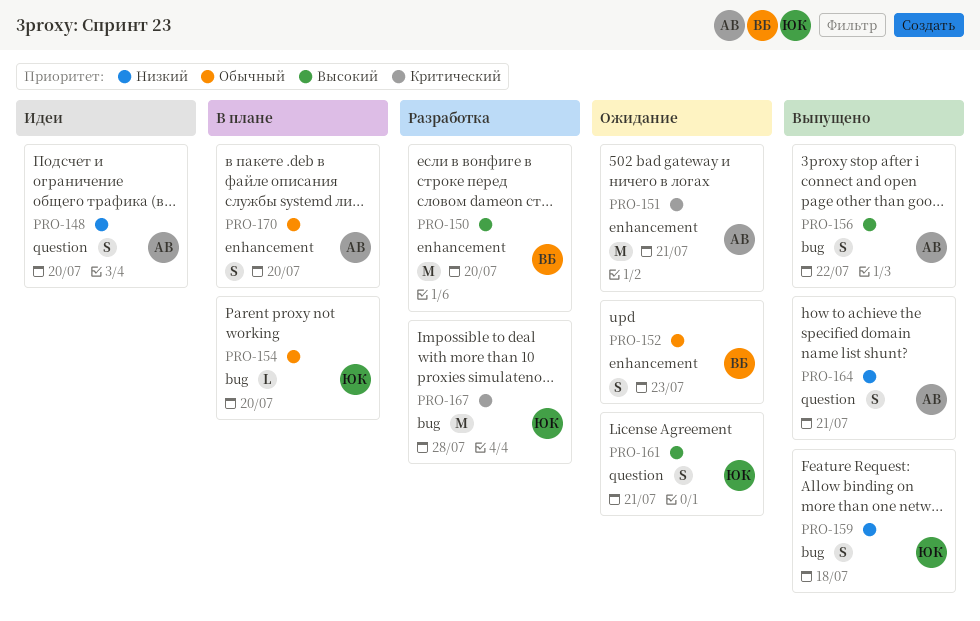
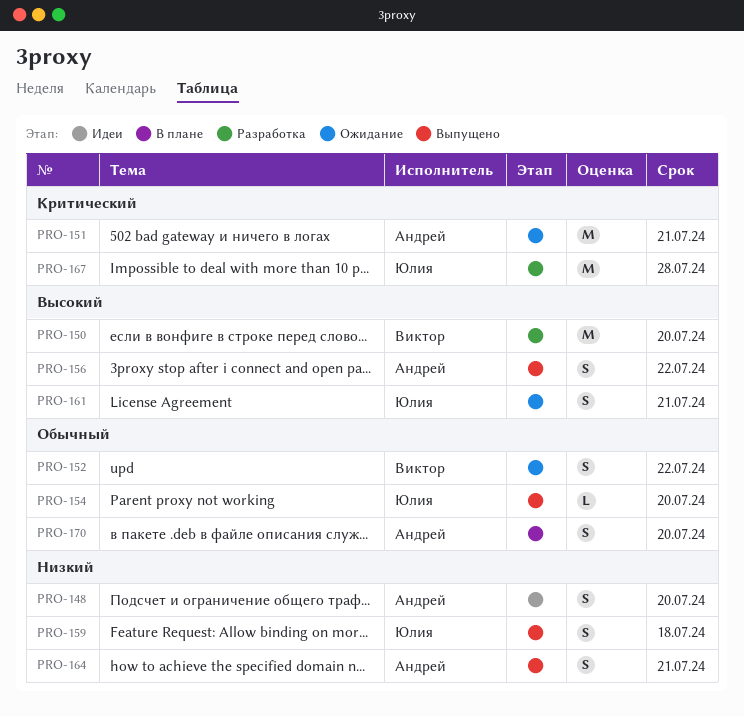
PRO-152, due: Jul 23 -> Jul 22
PRO-154, status: В плане -> Выпущено

